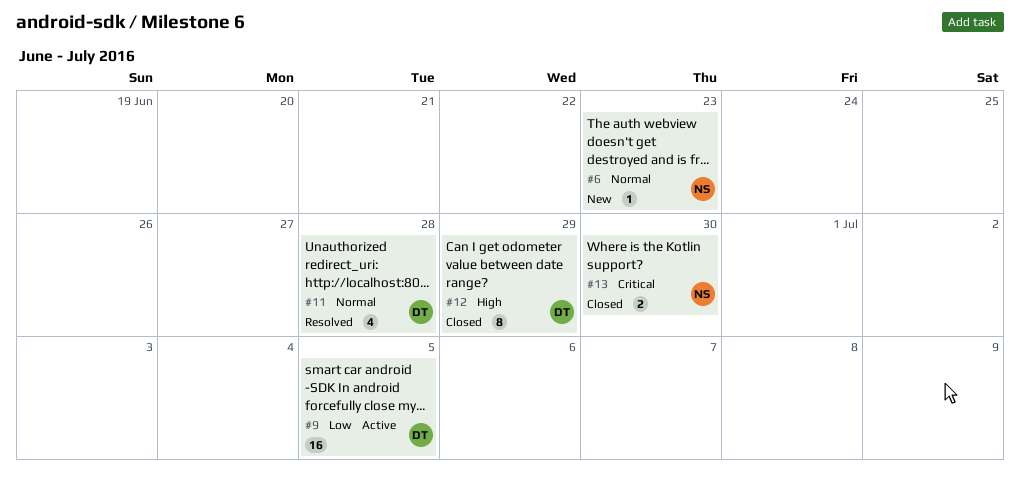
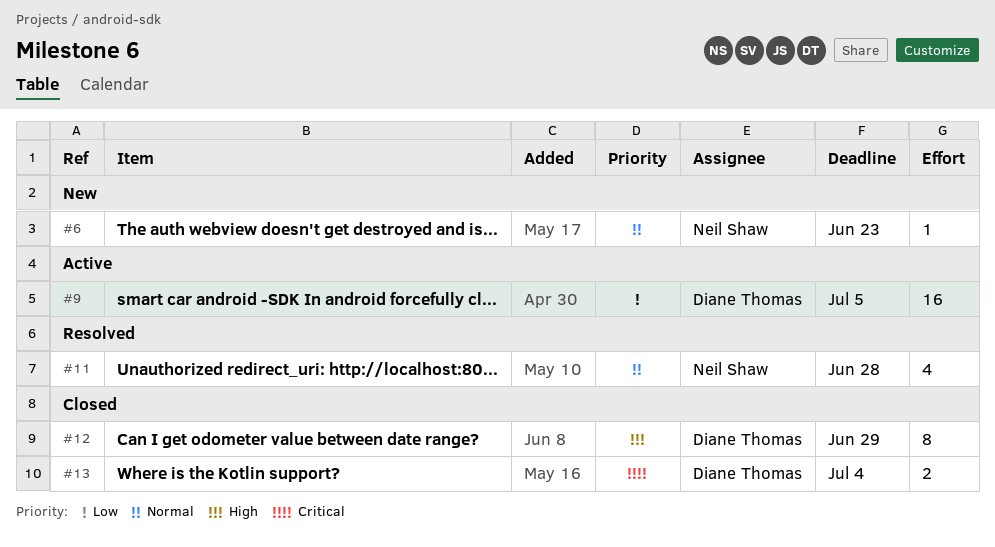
#11, owner: Diane Thomas -> Neil Shaw
#13, owner: Neil Shaw -> Diane Thomas
#13, due: Jun 30 -> Jul 4

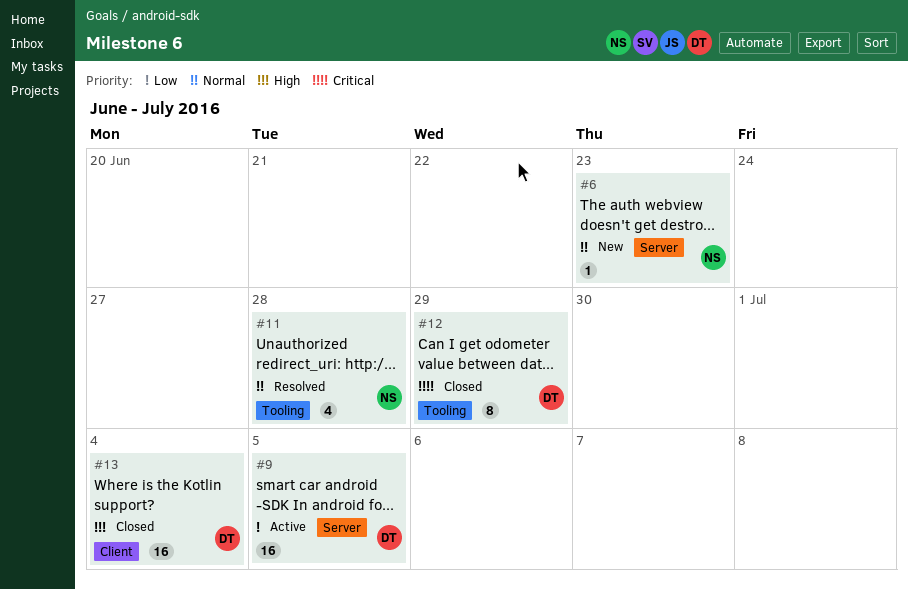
#12, priority: High -> Critical
#13, priority: Critical -> High
#13, estimate: 2 -> 16

